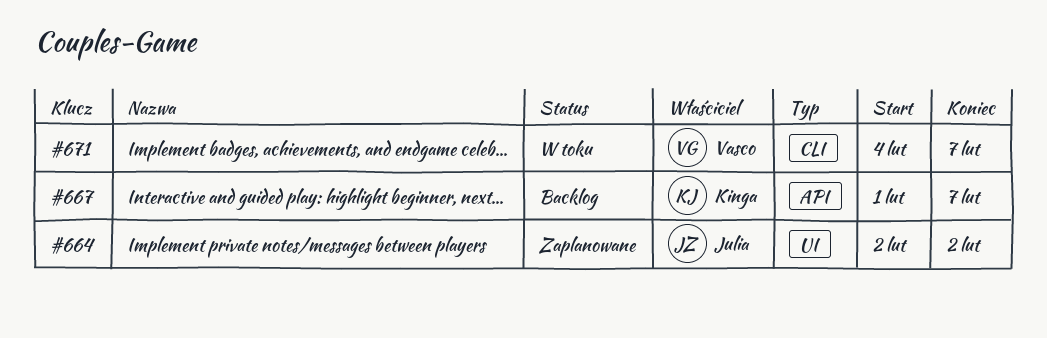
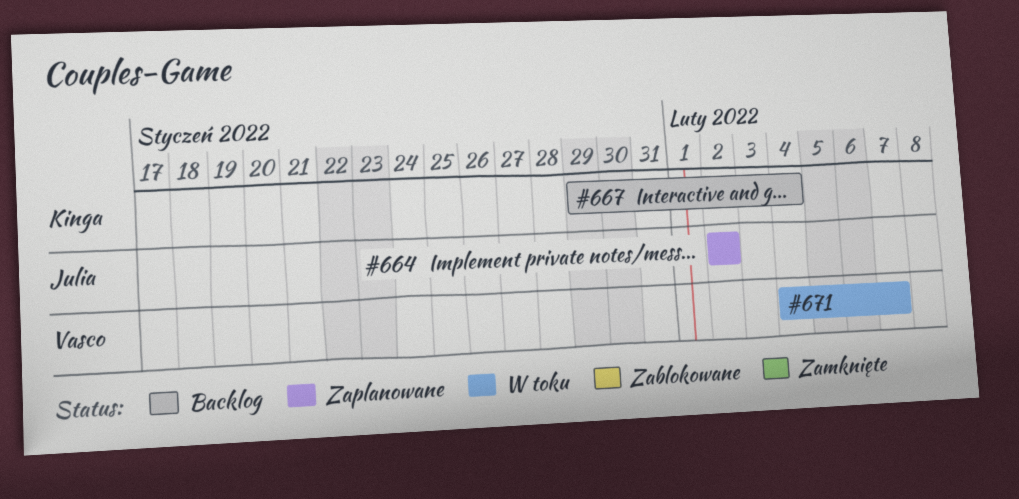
#667, start: Feb 1 -> Jan 29
#667, due: Feb 7 -> Feb 4

